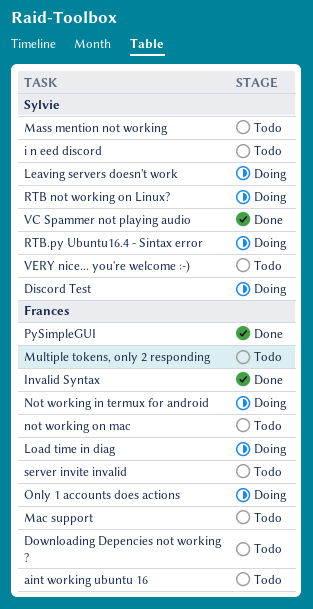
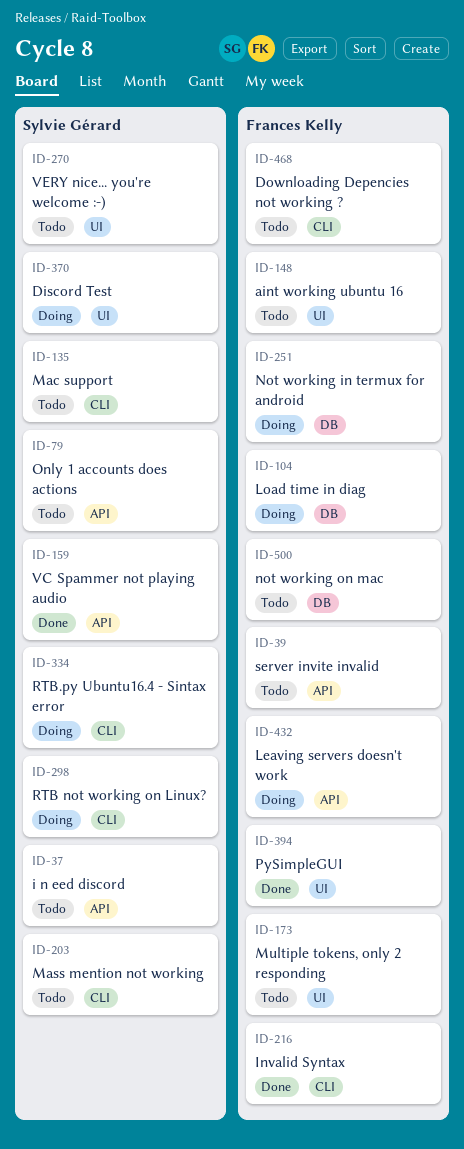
Leaving servers doesn't work, owner: Sylvie Gérard -> Frances Kelly
Mac support, owner: Frances Kelly -> Sylvie Gérard
Only 1 accounts does actions, status: Doing -> Todo
Only 1 accounts does actions, owner: Frances Kelly -> Sylvie Gérard

